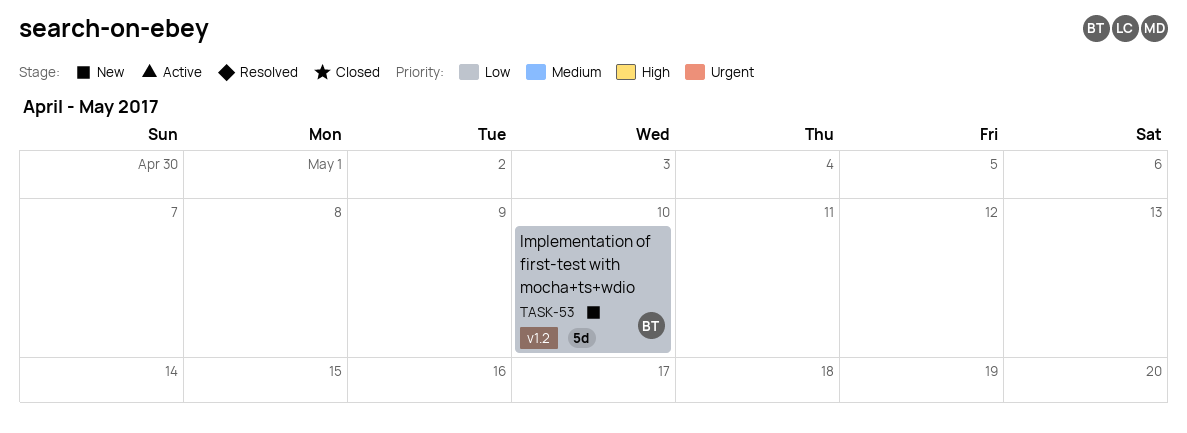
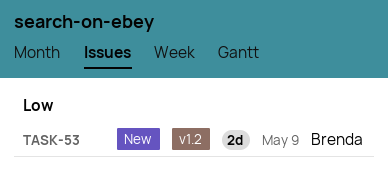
TASK-53, estimate: 5d -> 2d
TASK-53, due: May 10 -> May 9

